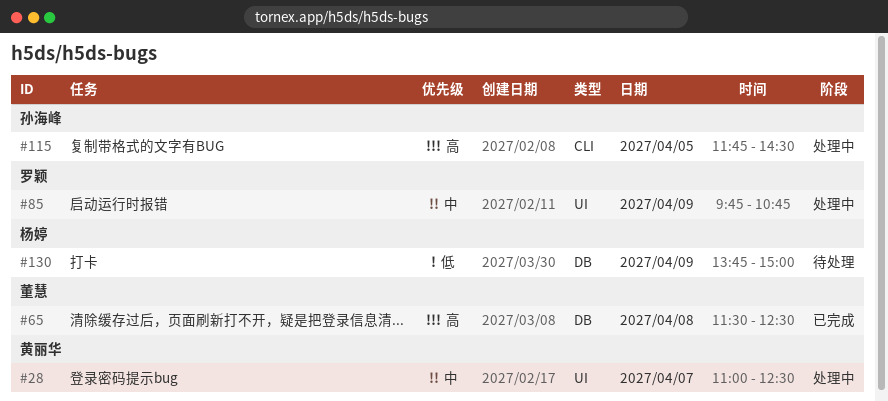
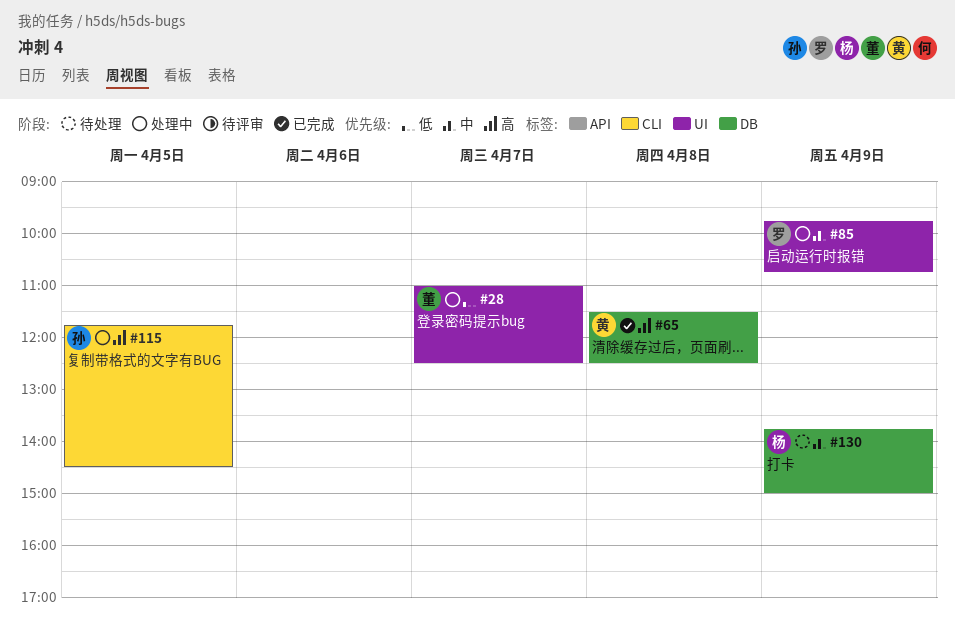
#28, owner: 黄丽华 -> 董慧
#28, priority: 中 -> 低
#65, owner: 董慧 -> 黄丽华
#130, priority: 低 -> 中

